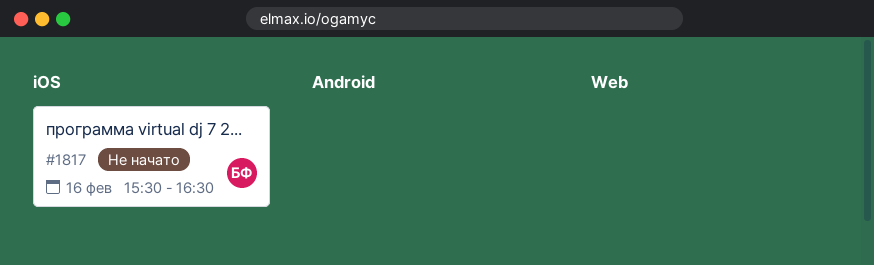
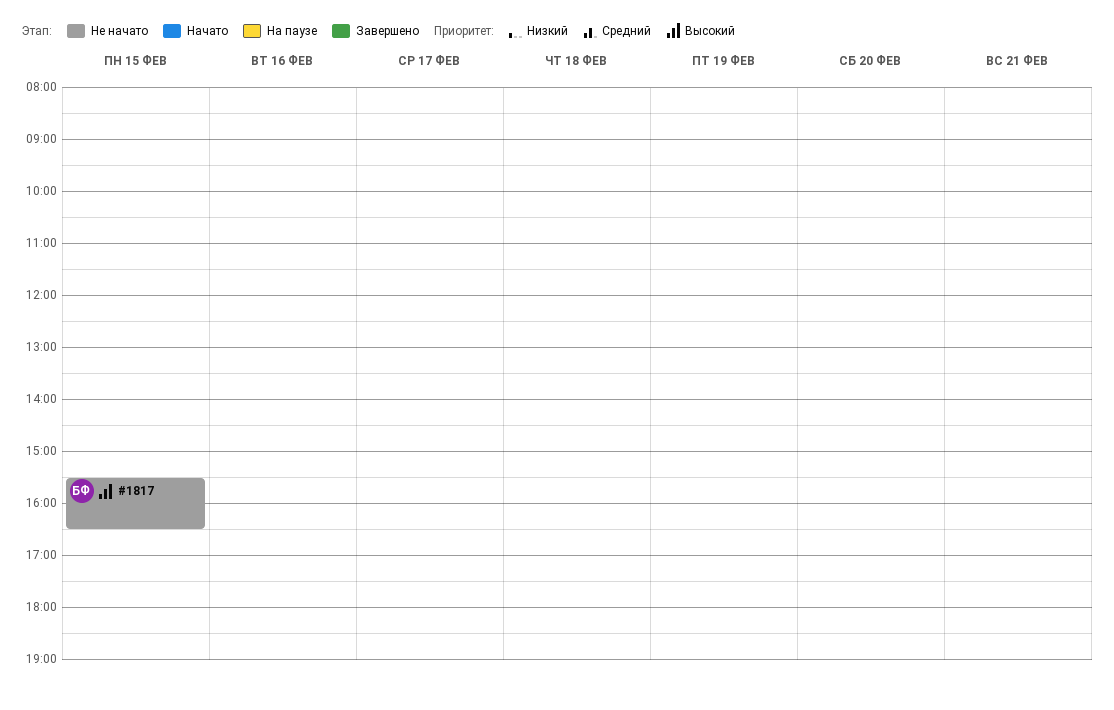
#1817, day: Feb 16 -> Feb 15

